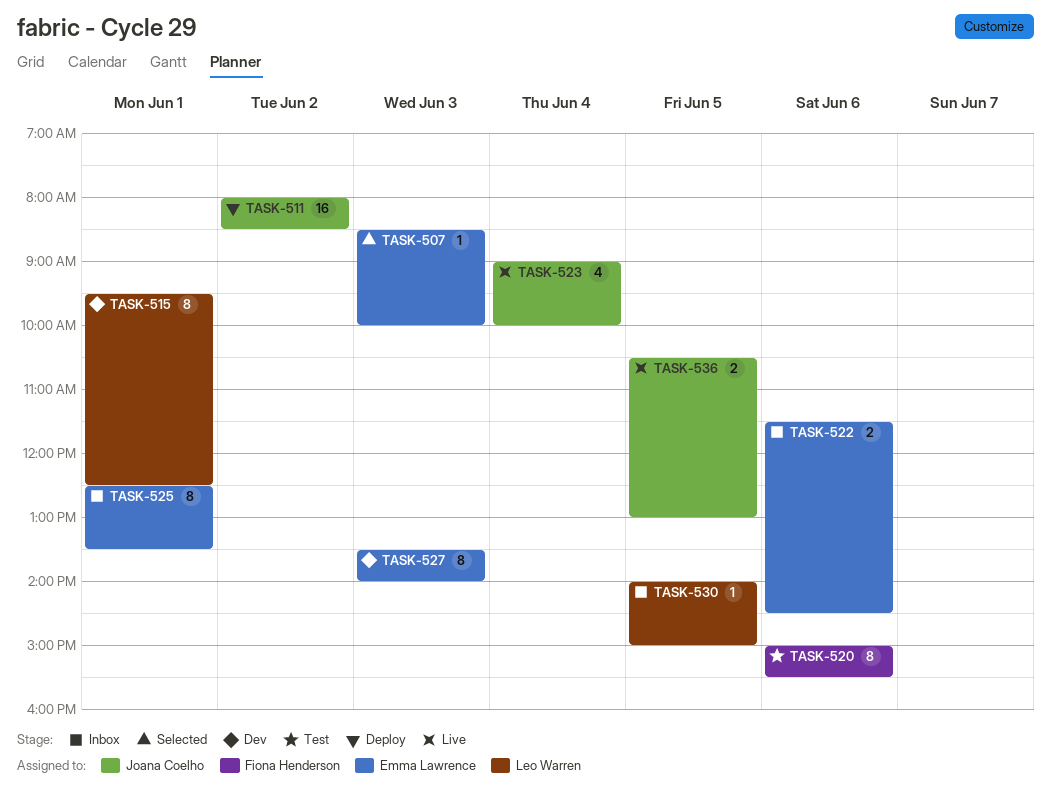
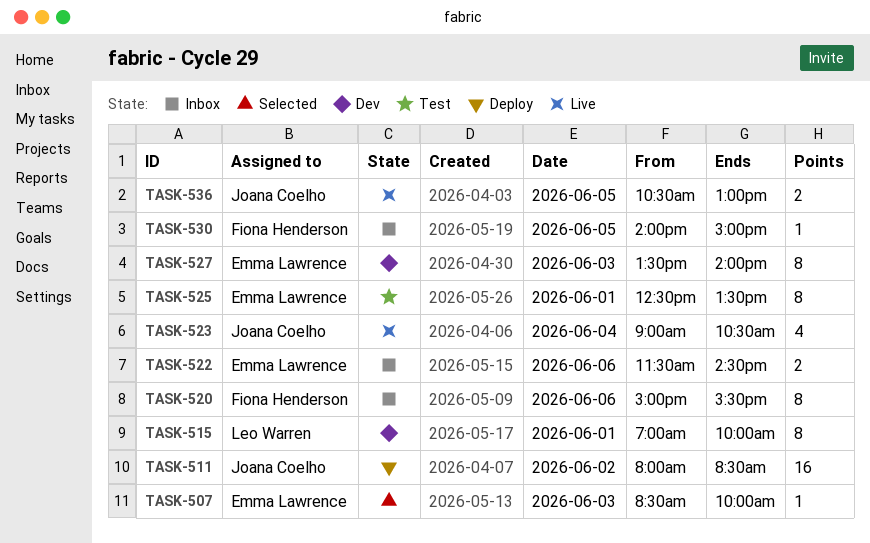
TASK-515, begins: 09:30 -> 07:00
TASK-515, ends: 12:30 -> 10:00
TASK-520, status: Test -> Inbox
TASK-523, ends: 10:00 -> 10:30
TASK-525, status: Inbox -> Test
TASK-530, owner: Leo Warren -> Fiona Henderson

